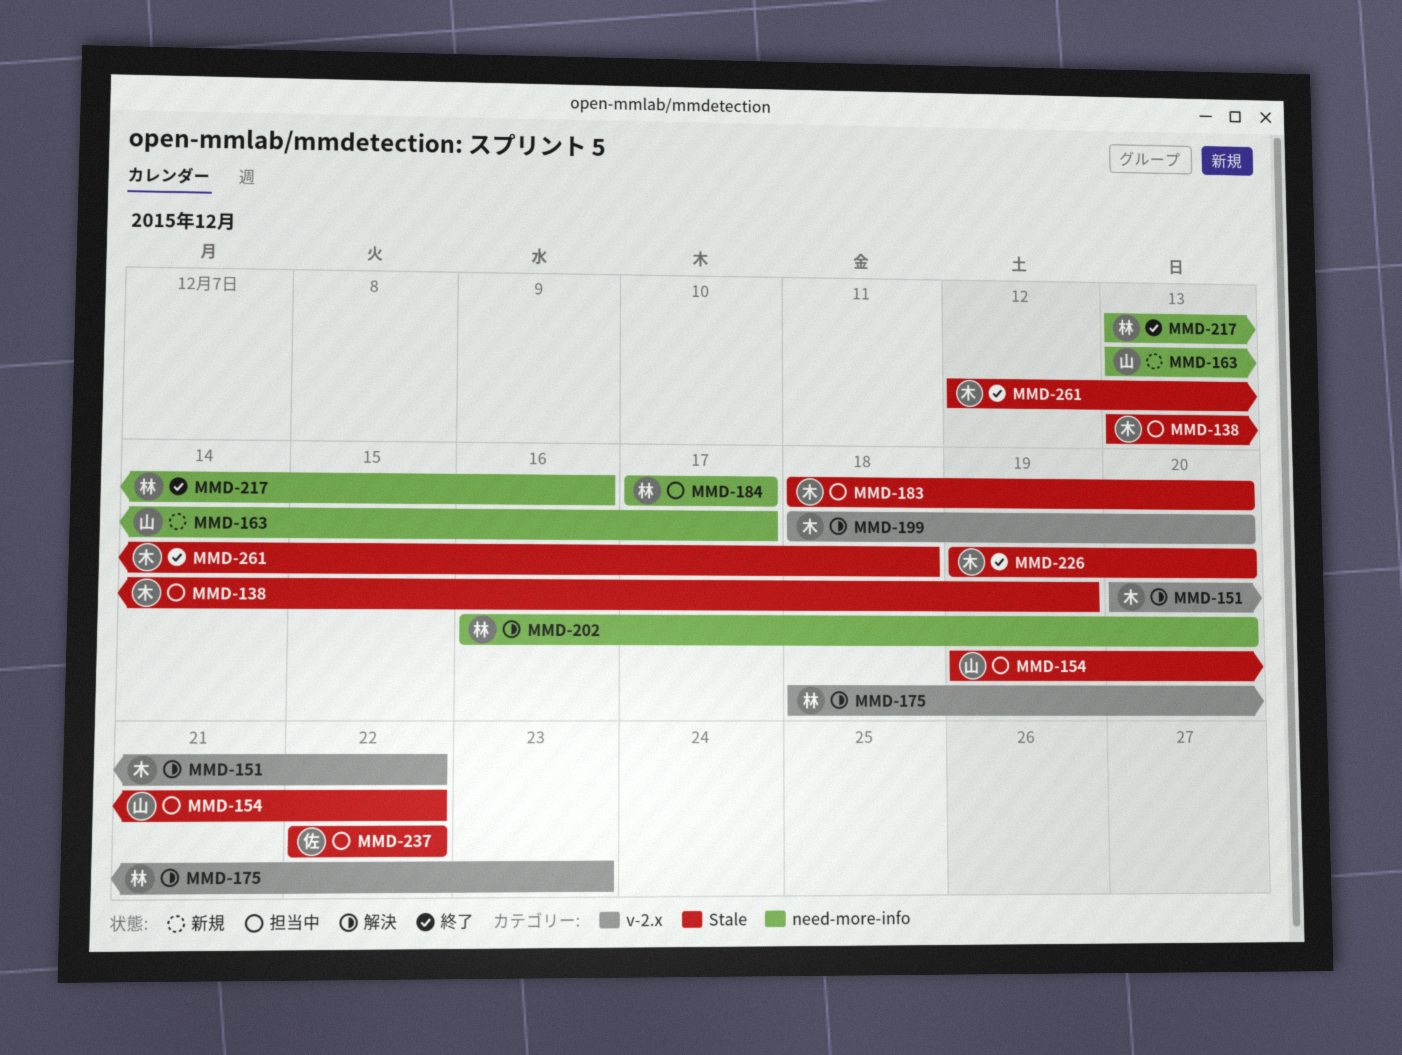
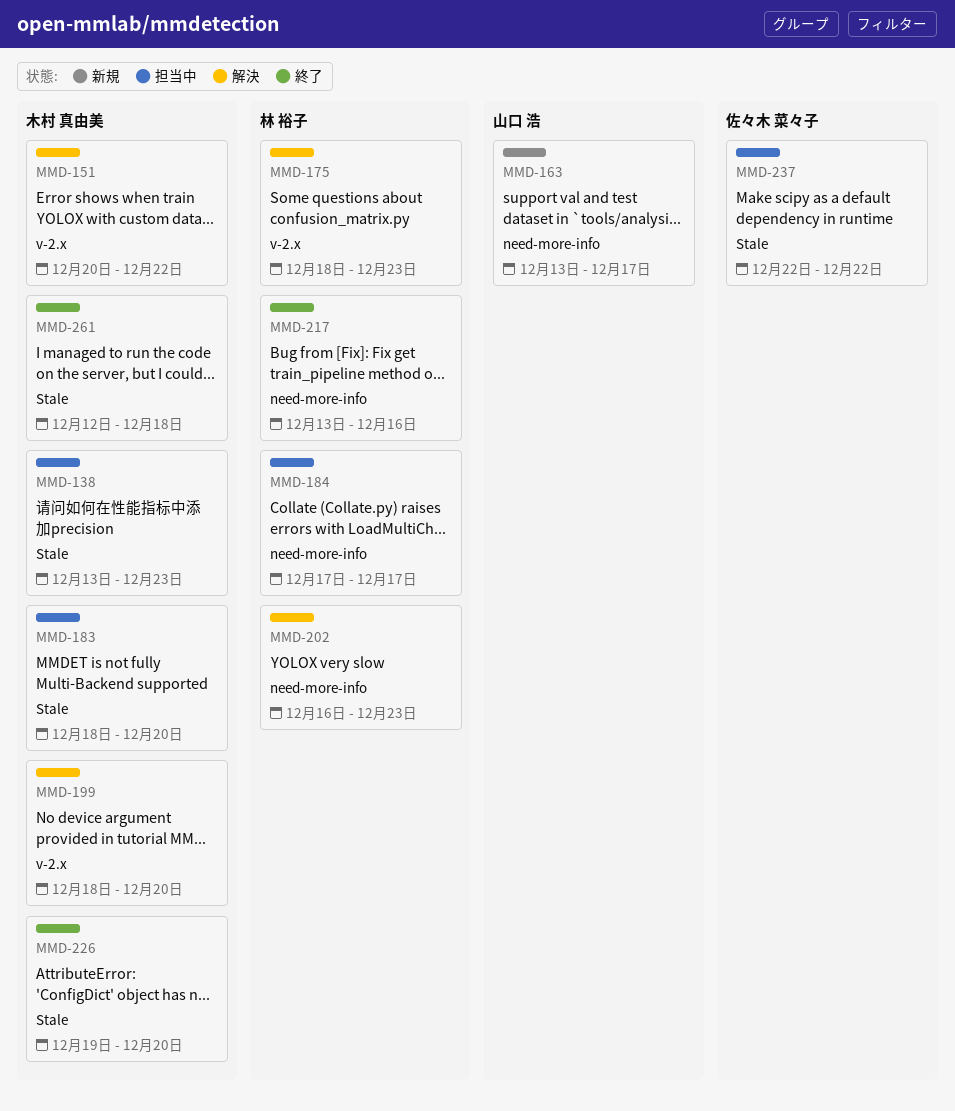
MMD-138, due: Dec 19 -> Dec 23
MMD-154: present -> none
MMD-202, due: Dec 20 -> Dec 23

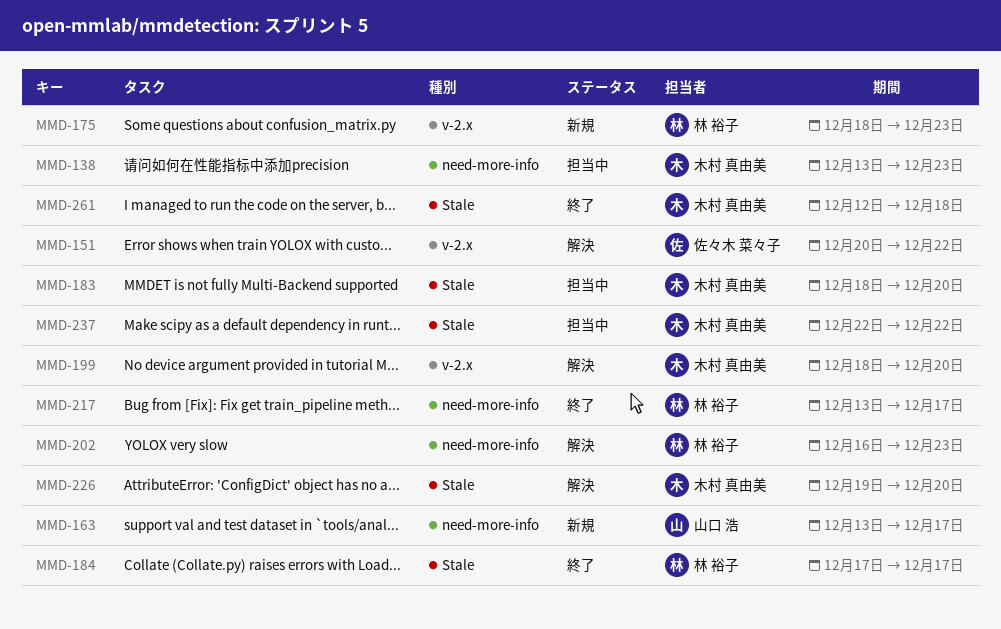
MMD-138, label: Stale -> need-more-info
MMD-151, owner: 木村 真由美 -> 佐々木 菜々子
MMD-175, status: 解決 -> 新規
MMD-184, status: 担当中 -> 終了
MMD-184, label: need-more-info -> Stale
MMD-217, due: Dec 16 -> Dec 17
MMD-226, status: 終了 -> 解決
MMD-237, owner: 佐々木 菜々子 -> 木村 真由美

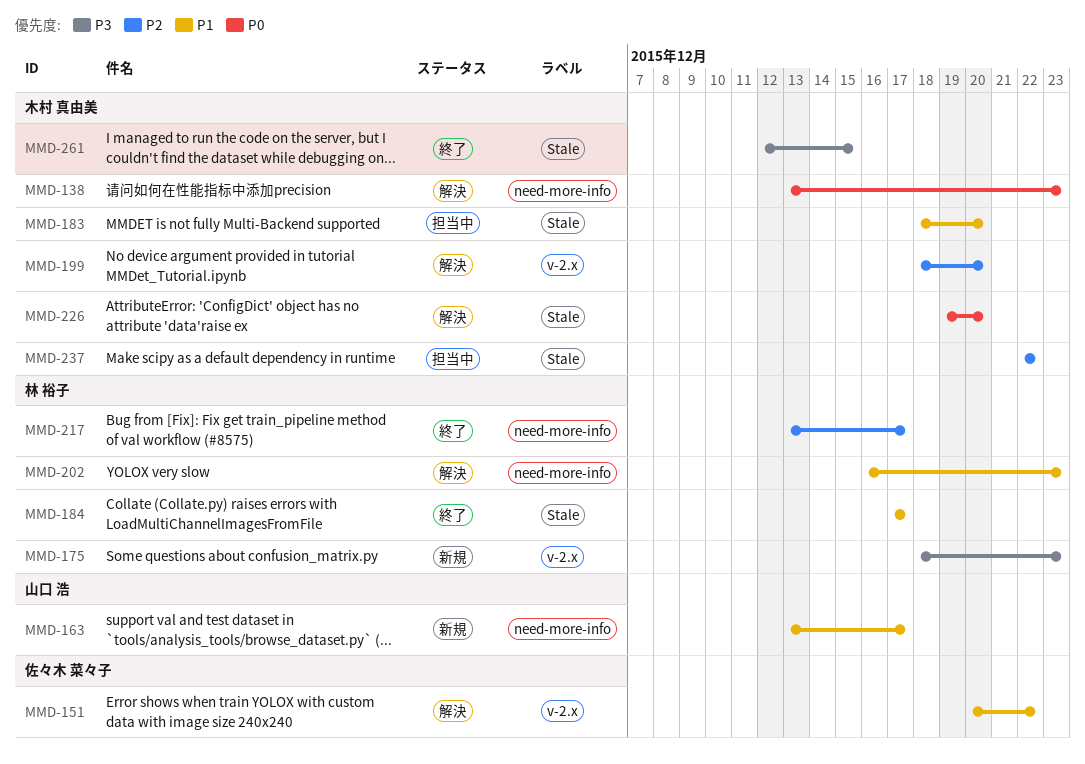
MMD-138, status: 担当中 -> 解決
MMD-261, due: Dec 18 -> Dec 15

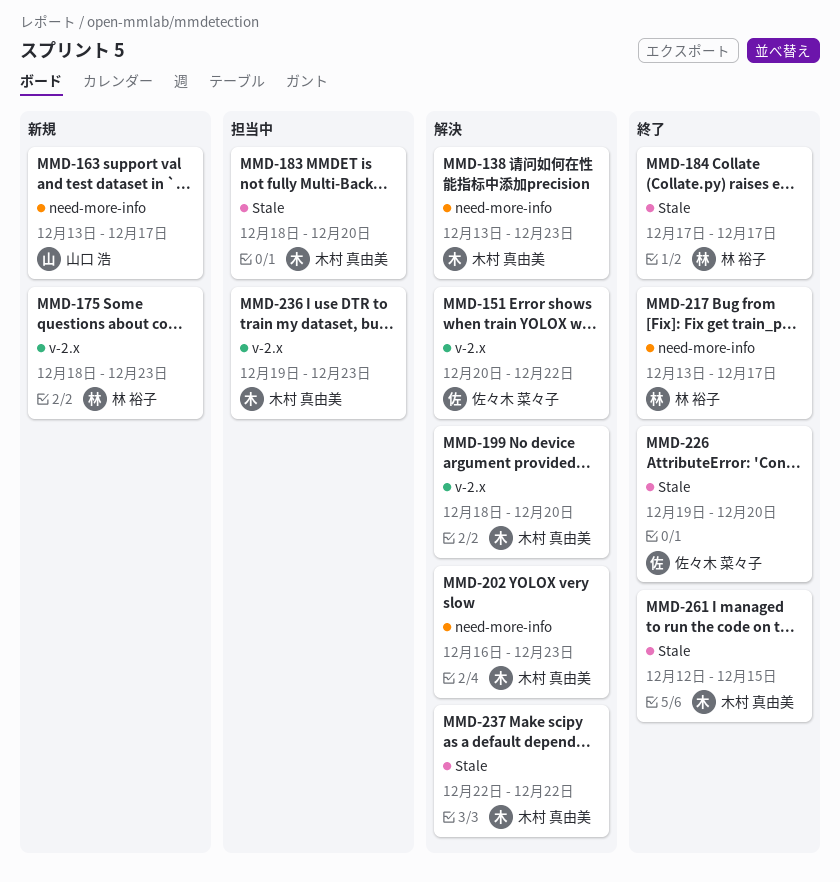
MMD-202, owner: 林 裕子 -> 木村 真由美
MMD-226, status: 解決 -> 終了
MMD-226, owner: 木村 真由美 -> 佐々木 菜々子
MMD-236: none -> present
MMD-237, status: 担当中 -> 解決

